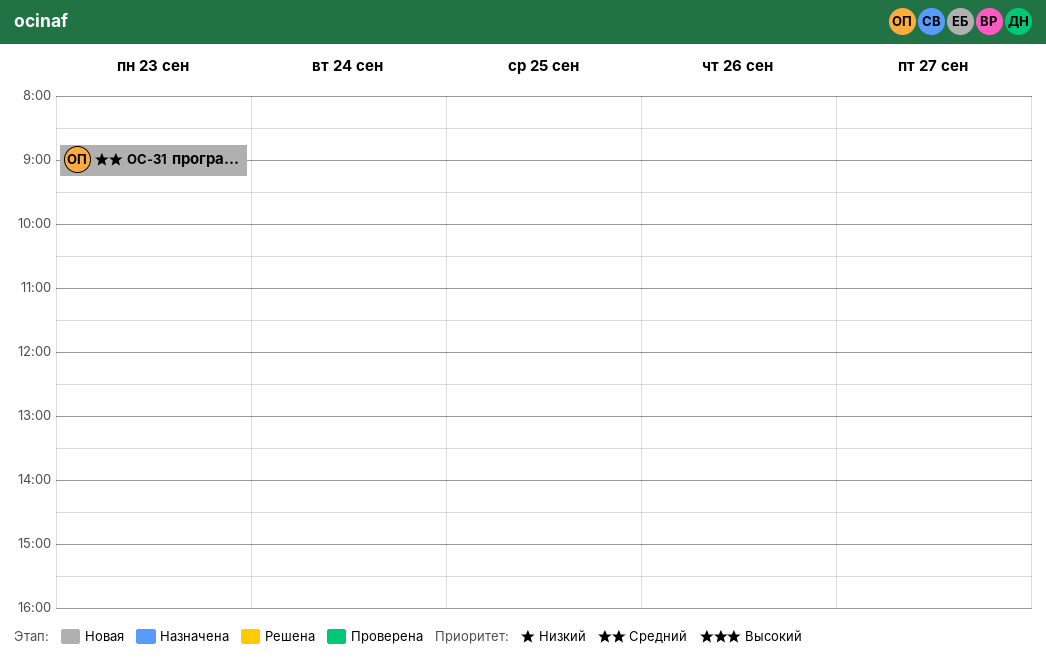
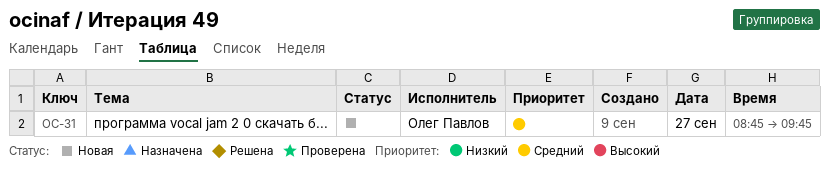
OC-31, day: Sep 23 -> Sep 27
OC-31, ends: 09:15 -> 09:45

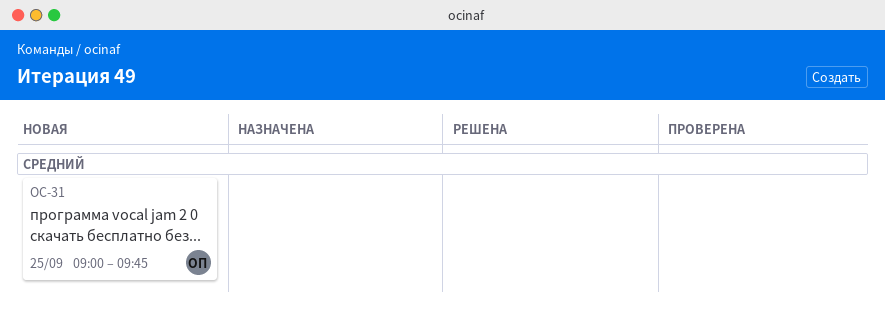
OC-31, day: Sep 27 -> Sep 25
OC-31, begins: 08:45 -> 09:00

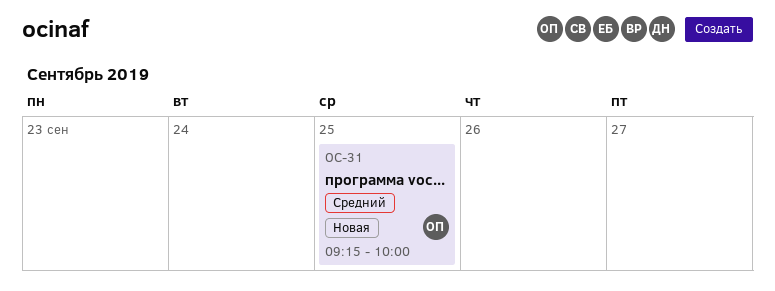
OC-31, begins: 09:00 -> 09:15
OC-31, ends: 09:45 -> 10:00

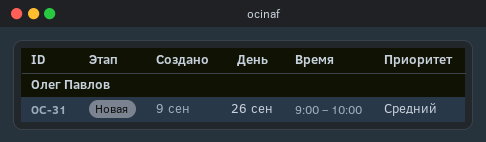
OC-31, day: Sep 25 -> Sep 26
OC-31, begins: 09:15 -> 09:00

